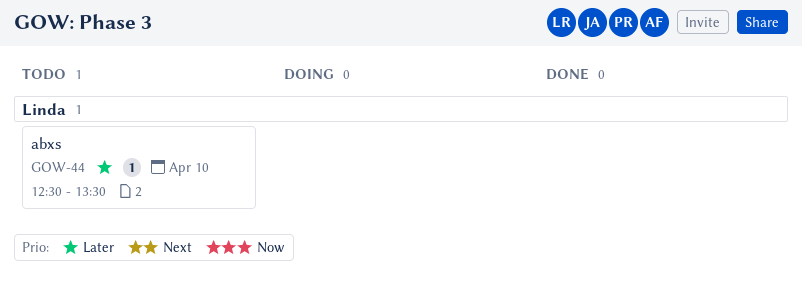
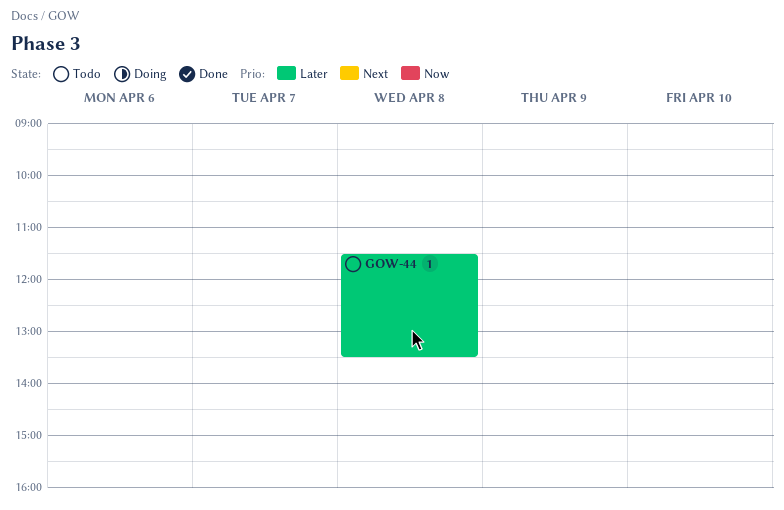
GOW-44, day: Apr 10 -> Apr 8
GOW-44, begins: 12:30 -> 11:30

